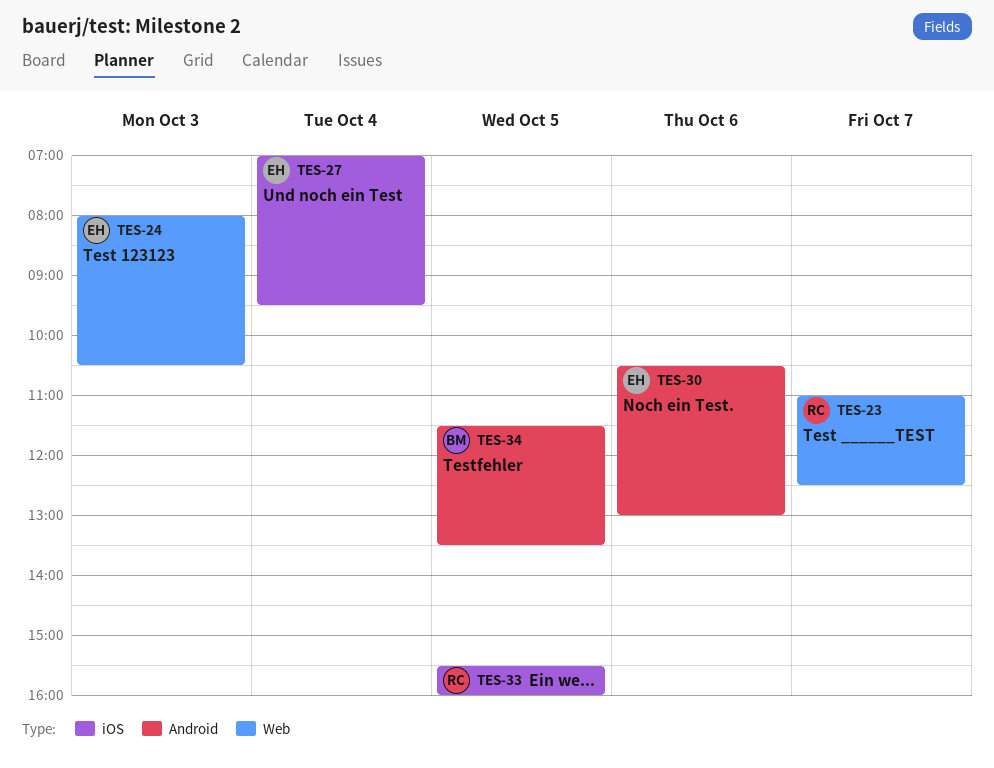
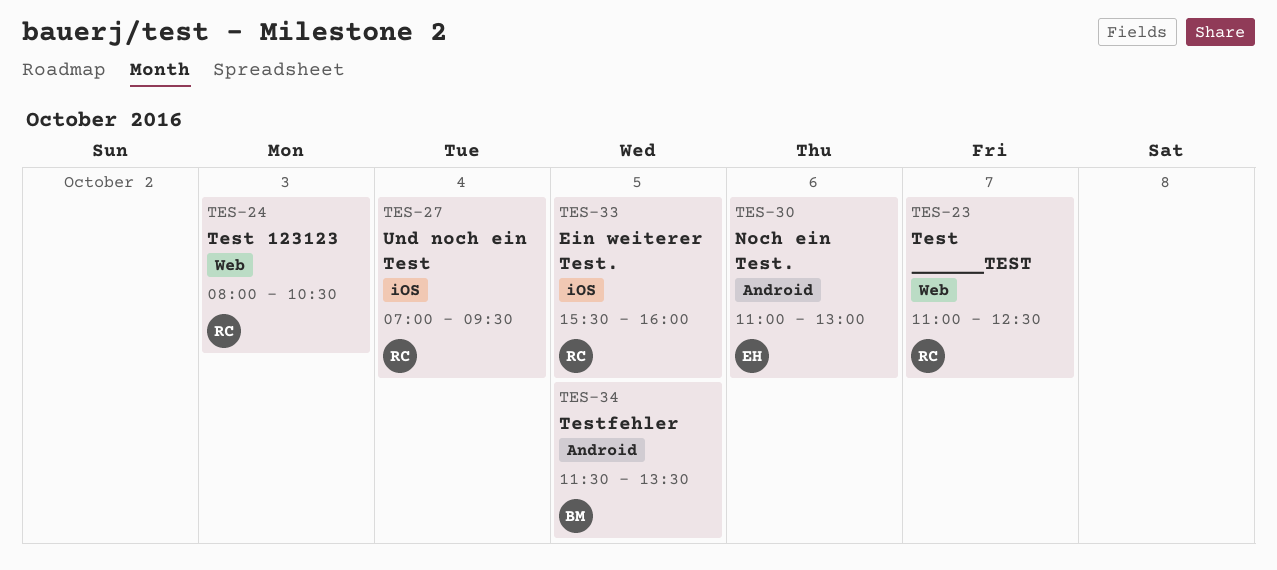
TES-24, owner: EH -> RC
TES-27, owner: EH -> RC
TES-30, begins: 10:30 -> 11:00

